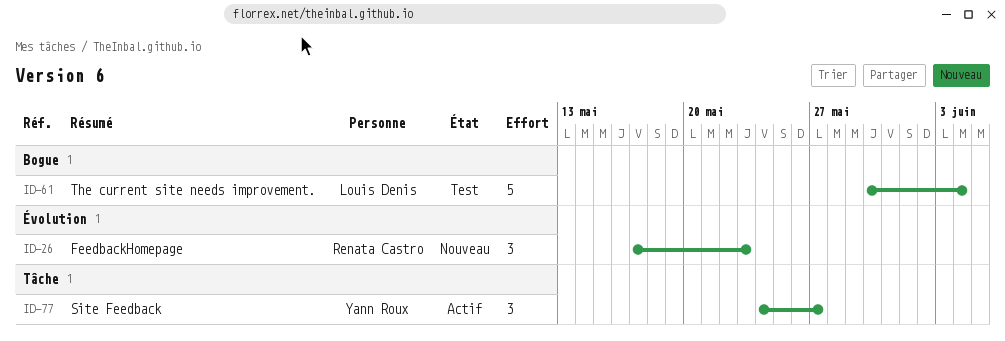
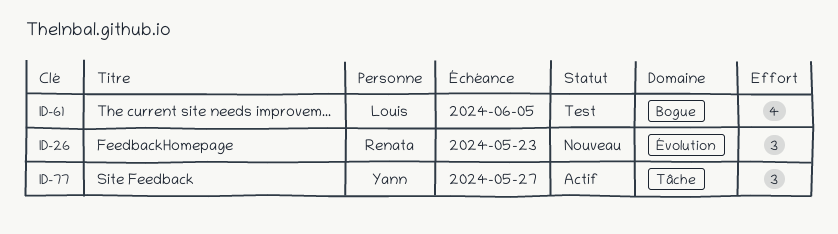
ID-61, estimate: 5 -> 4
ID-61, due: Jun 4 -> Jun 5

